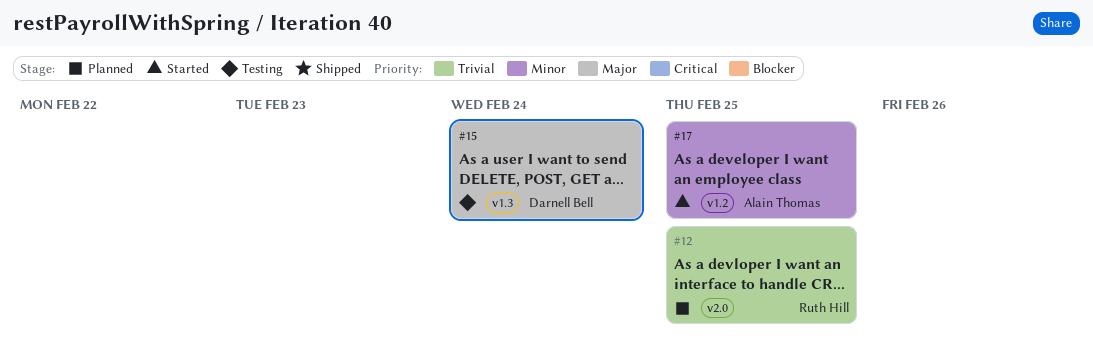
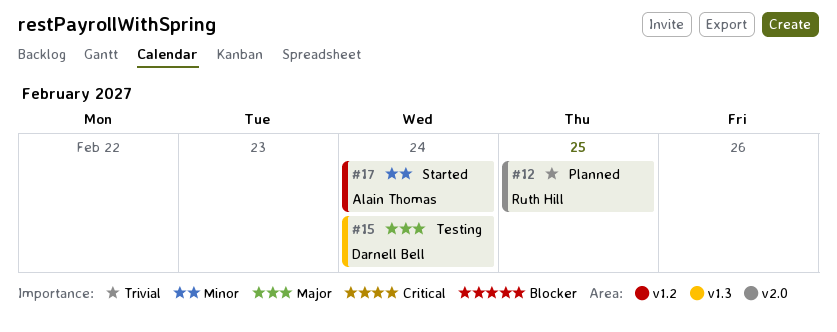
#17, due: Feb 25 -> Feb 24

